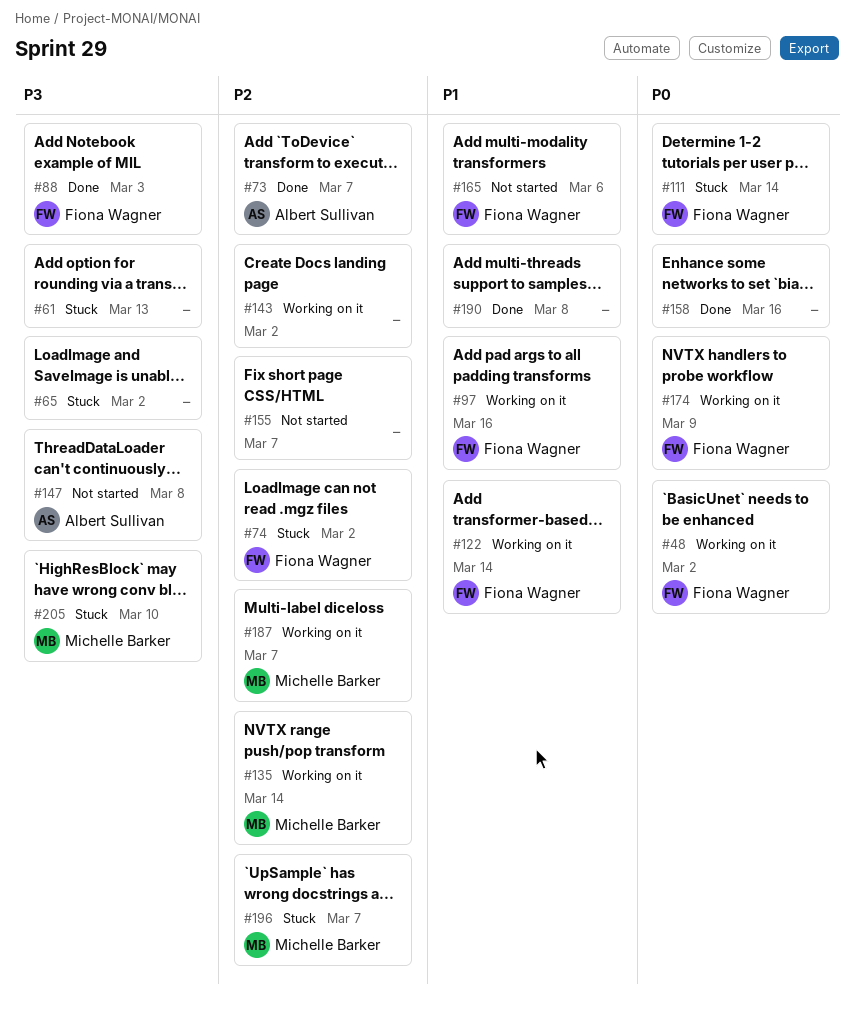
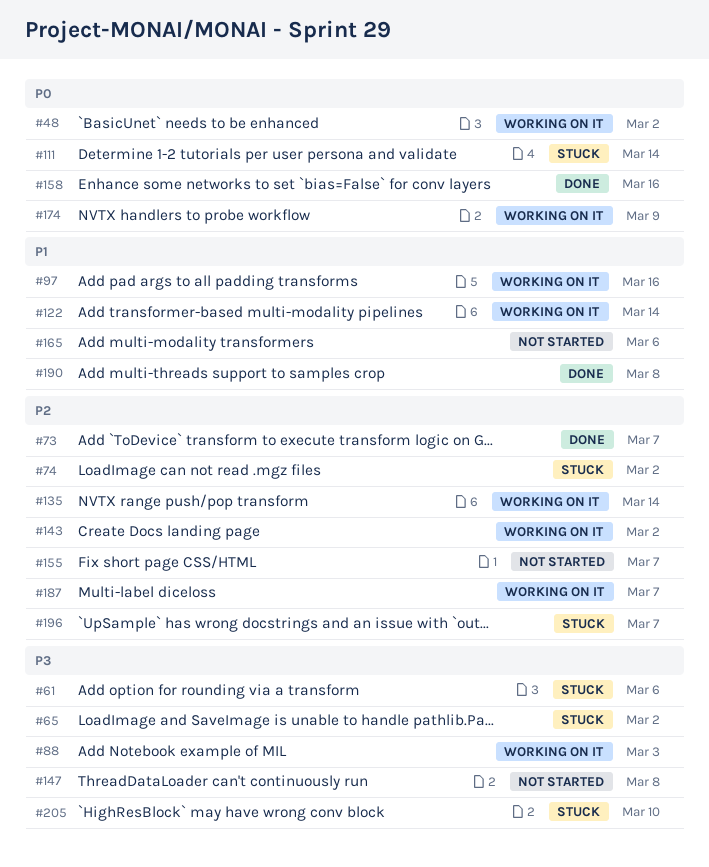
#61, due: Mar 13 -> Mar 6
#88, status: Done -> Working on it

